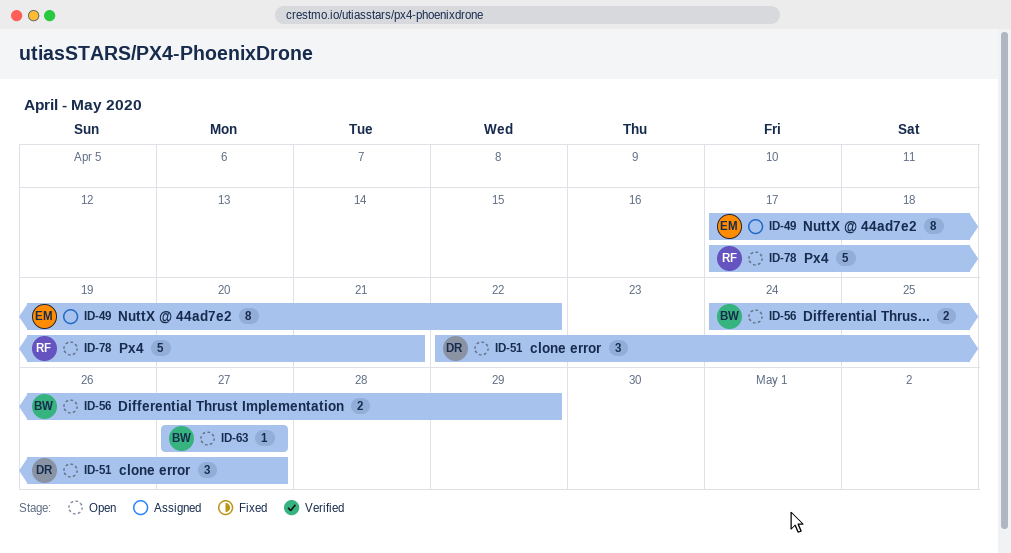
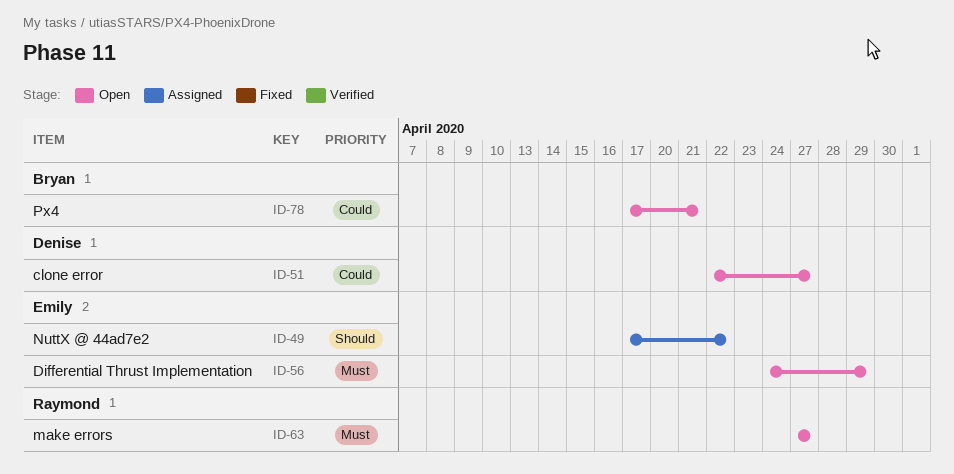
ID-56, owner: Bryan -> Emily
ID-63, owner: Bryan -> Raymond
ID-78, owner: Raymond -> Bryan

